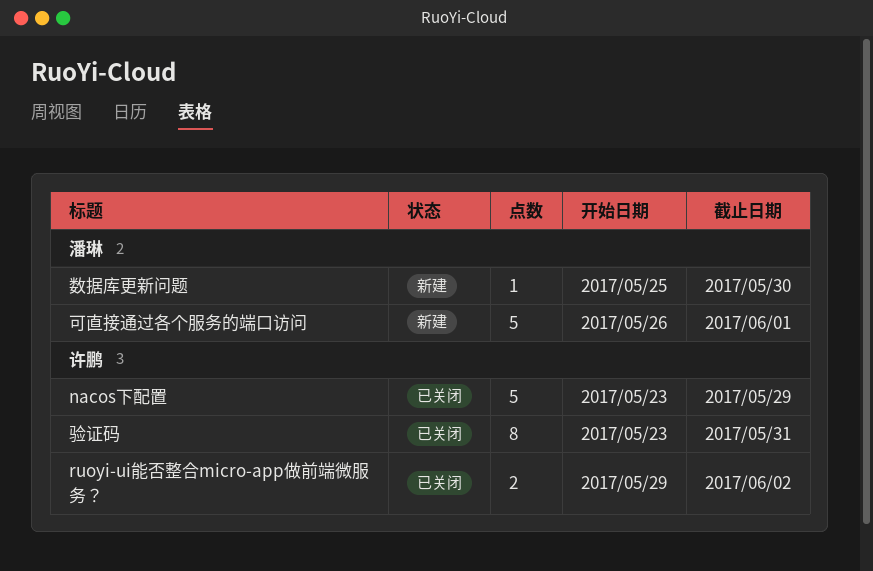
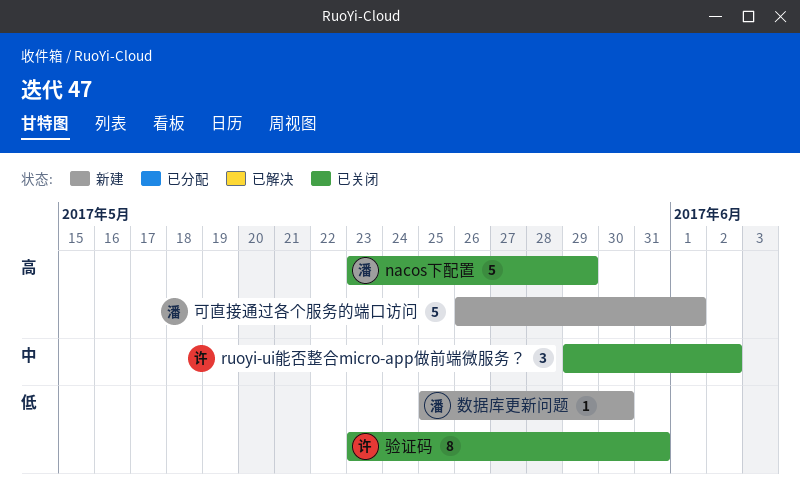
nacos下配置, owner: 许鹏 -> 潘琳
ruoyi-ui能否整合micro-app做前端微服务？, estimate: 2 -> 3

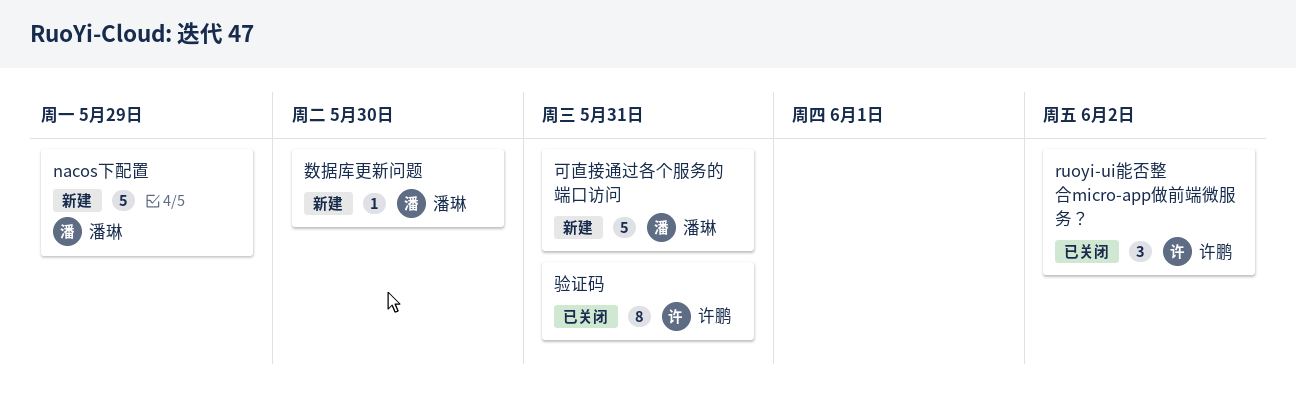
nacos下配置, status: 已关闭 -> 新建
可直接通过各个服务的端口访问, due: Jun 1 -> May 31

